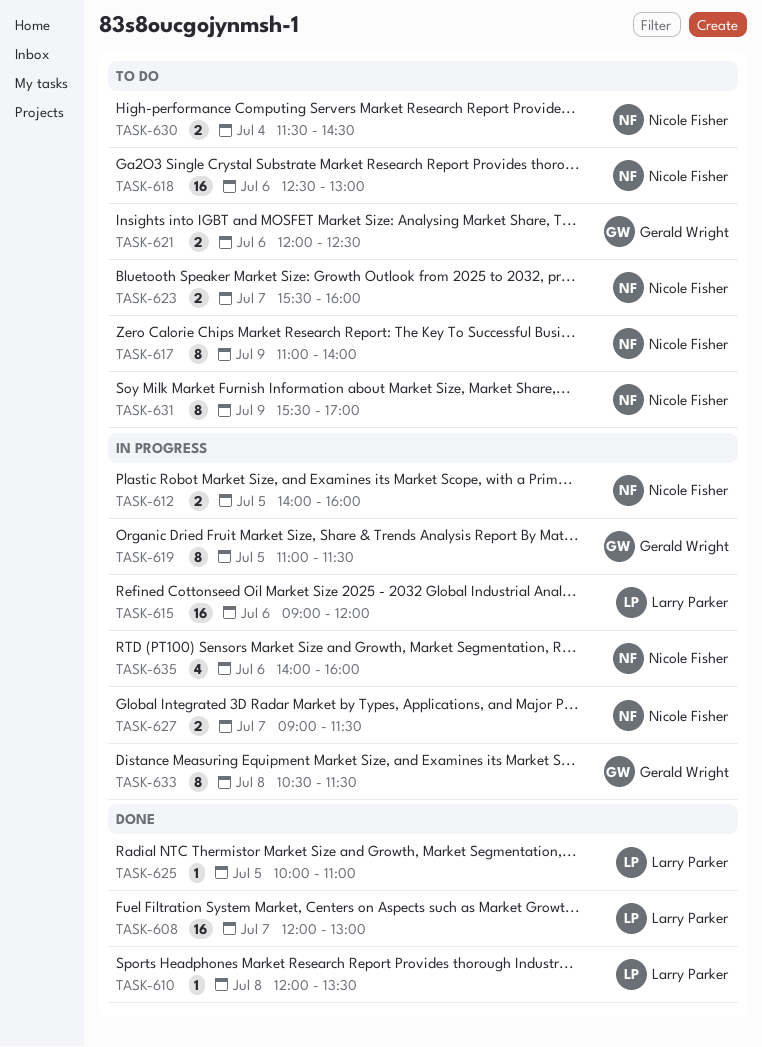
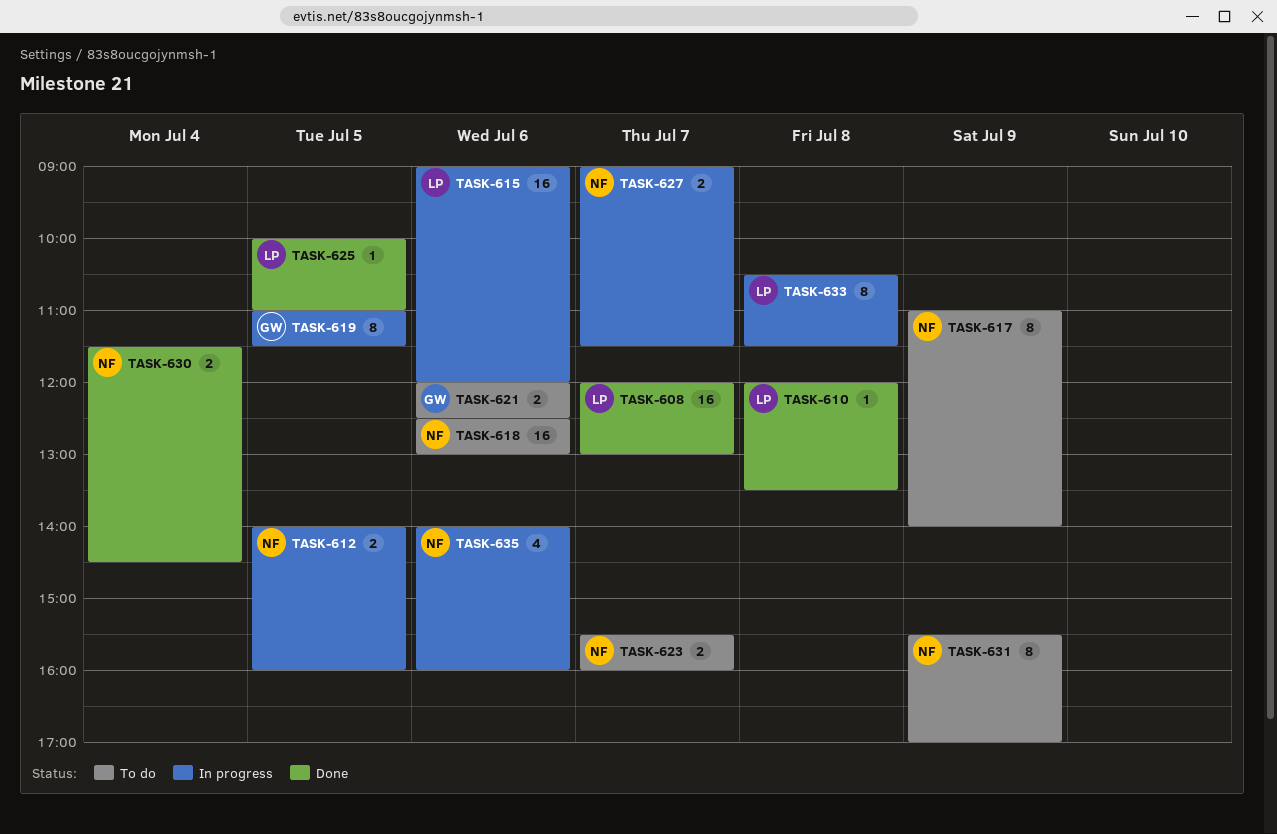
TASK-630, status: To do -> Done
TASK-633, owner: Gerald Wright -> Larry Parker

